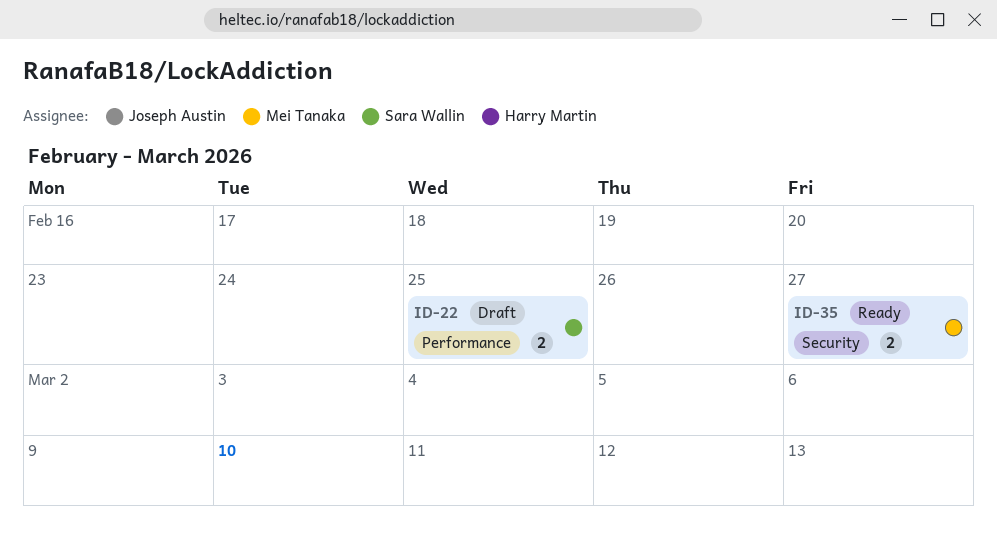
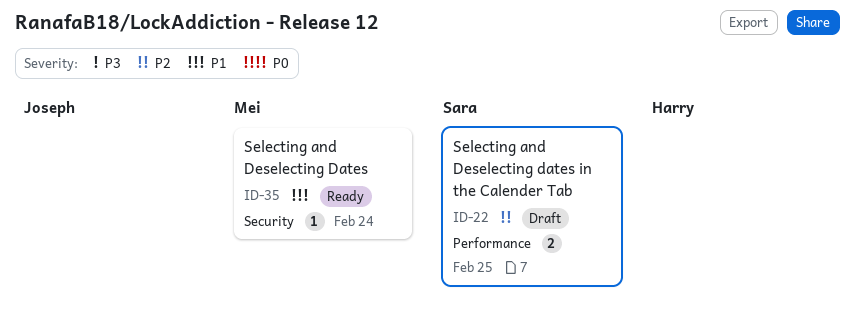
ID-35, estimate: 2 -> 1
ID-35, due: Feb 27 -> Feb 24

